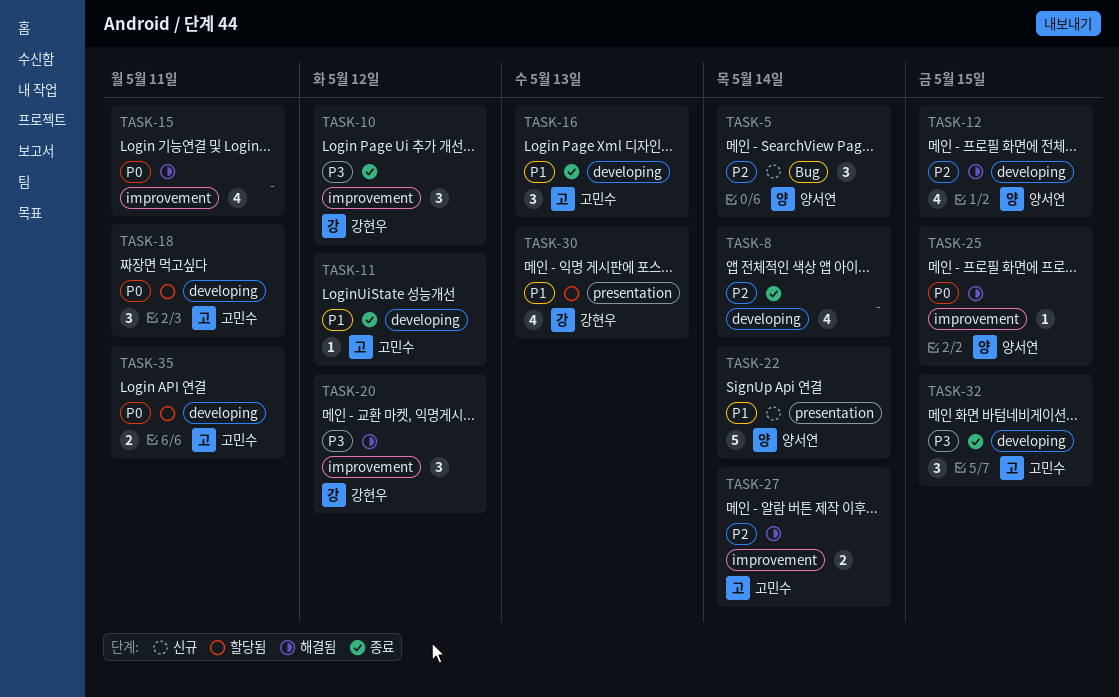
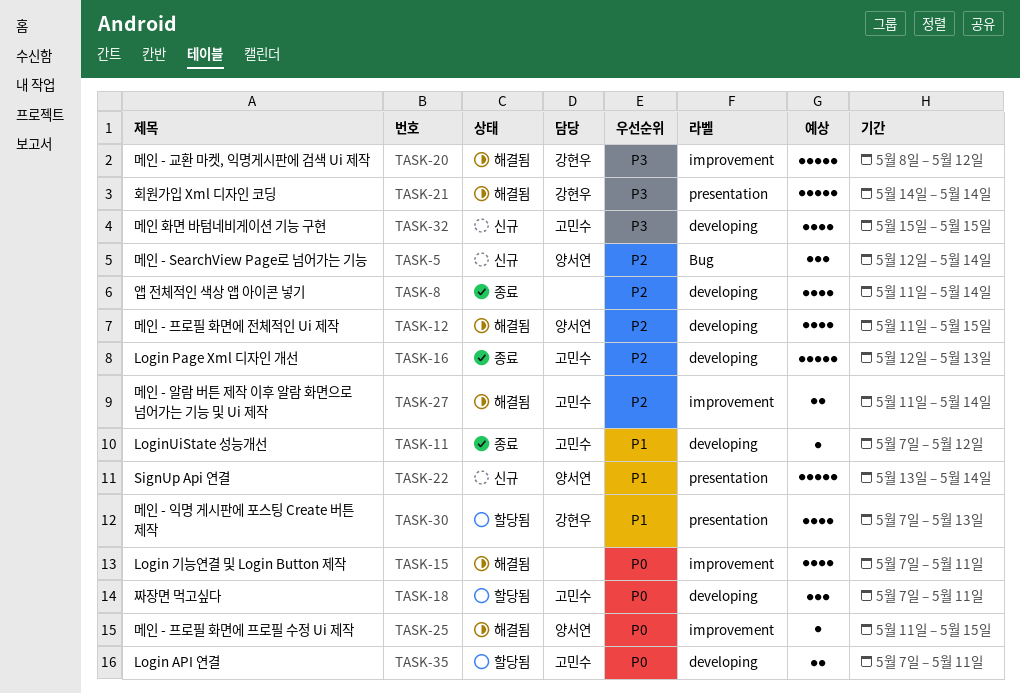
TASK-10: present -> none
TASK-16, priority: P1 -> P2
TASK-16, estimate: 3 -> 5
TASK-20, estimate: 3 -> 5
TASK-21: none -> present
TASK-32, status: 종료 -> 신규
TASK-32, estimate: 3 -> 4

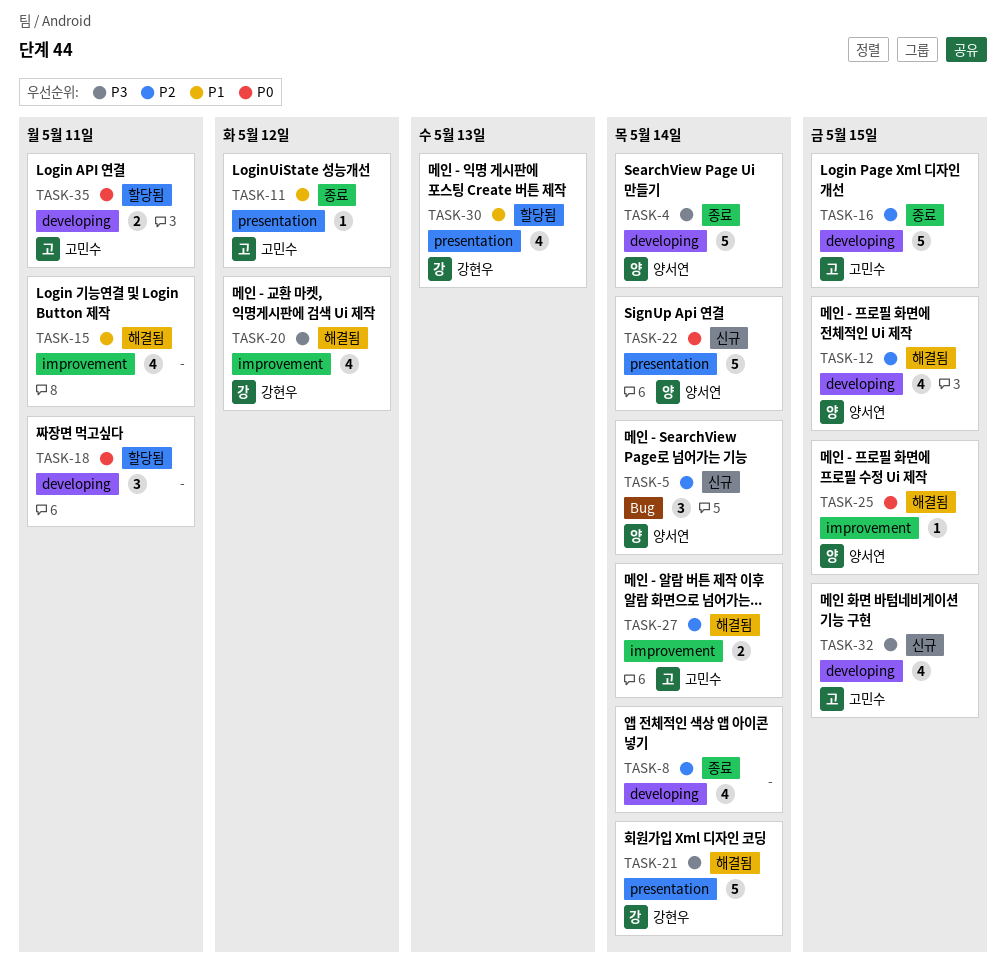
TASK-4: none -> present
TASK-11, label: developing -> presentation
TASK-15, priority: P0 -> P1
TASK-16, due: May 13 -> May 15
TASK-18, owner: 고민수 -> none
TASK-20, estimate: 5 -> 4
TASK-22, priority: P1 -> P0

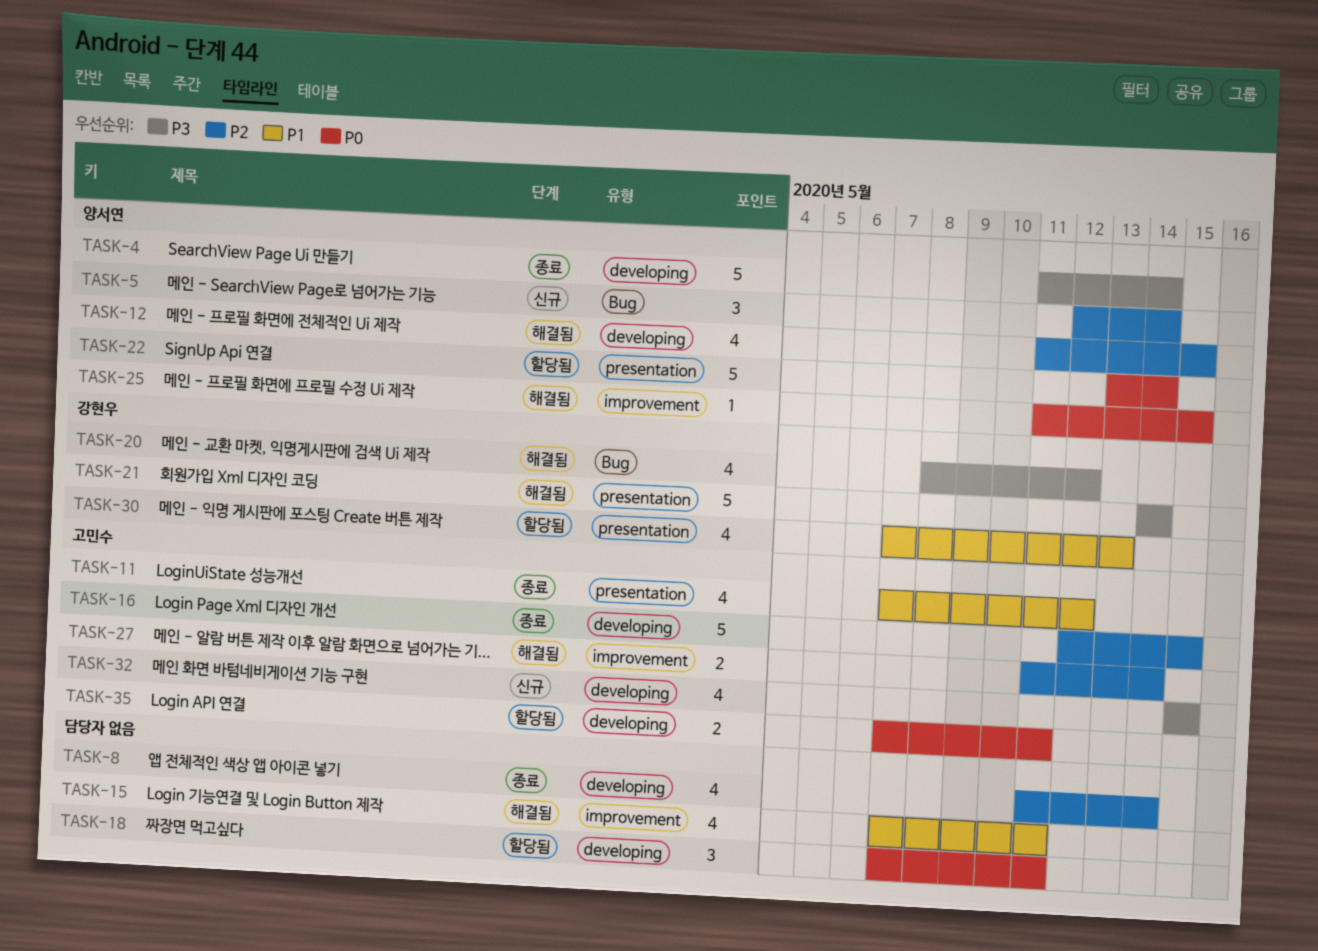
TASK-11, estimate: 1 -> 4
TASK-20, label: improvement -> Bug
TASK-22, status: 신규 -> 할당됨

